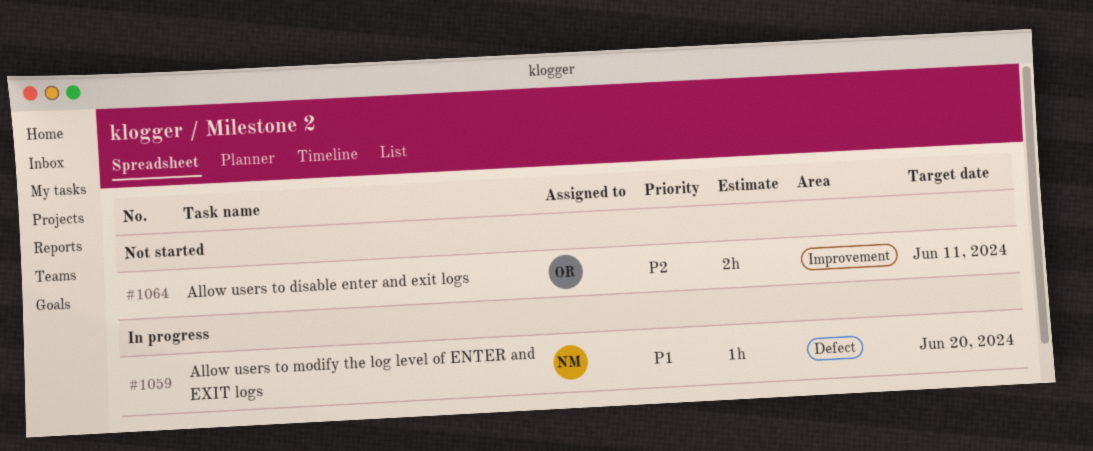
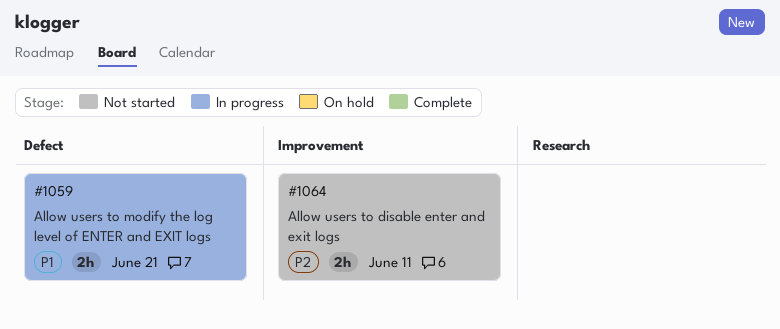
#1059, estimate: 1h -> 2h
#1059, due: Jun 20 -> Jun 21

